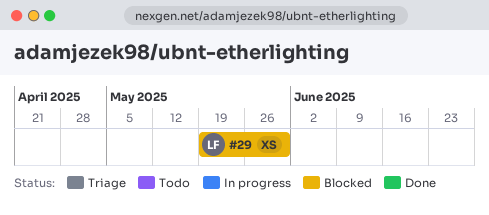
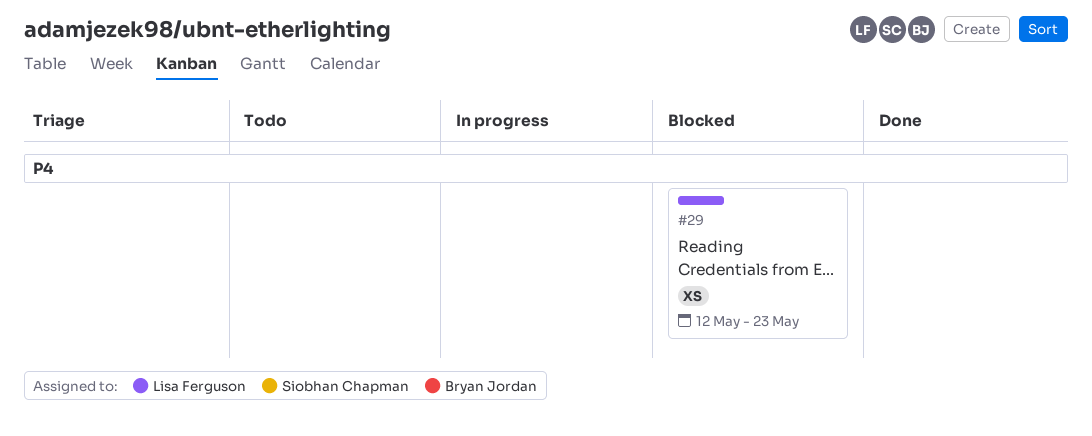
#29, start: May 19 -> May 12
#29, due: May 30 -> May 23

